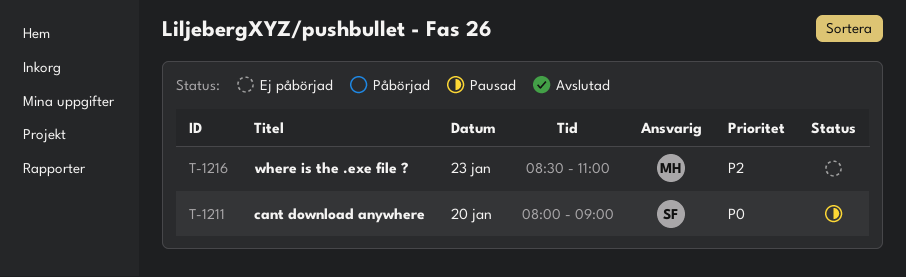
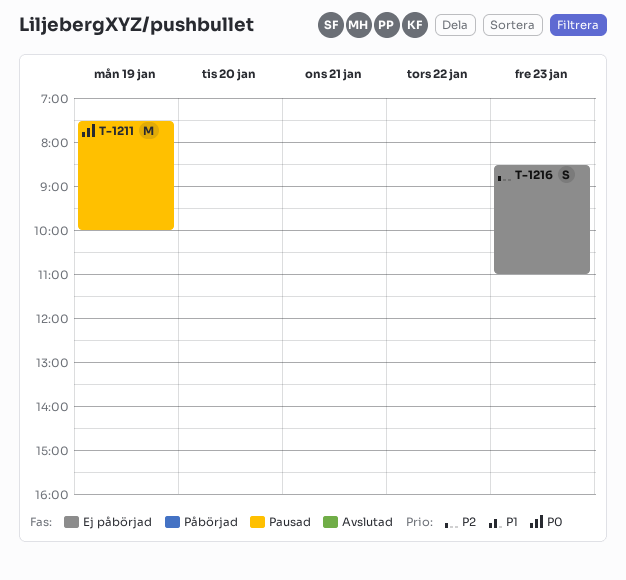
T-1211, day: Jan 20 -> Jan 19
T-1211, begins: 08:00 -> 07:30
T-1211, ends: 09:00 -> 10:00

